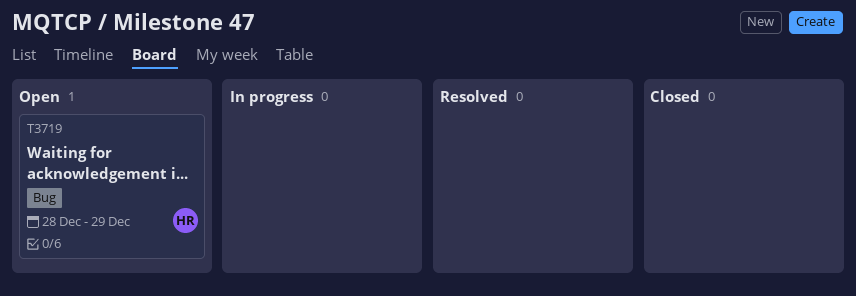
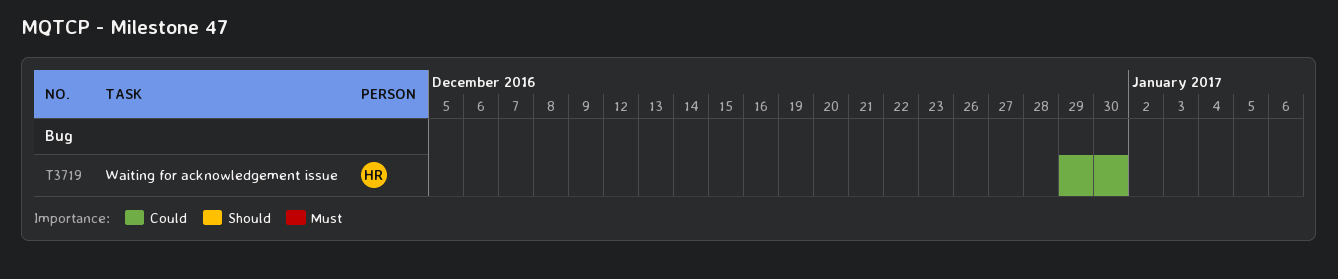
T3719, start: Dec 28 -> Dec 29
T3719, due: Dec 29 -> Dec 30

